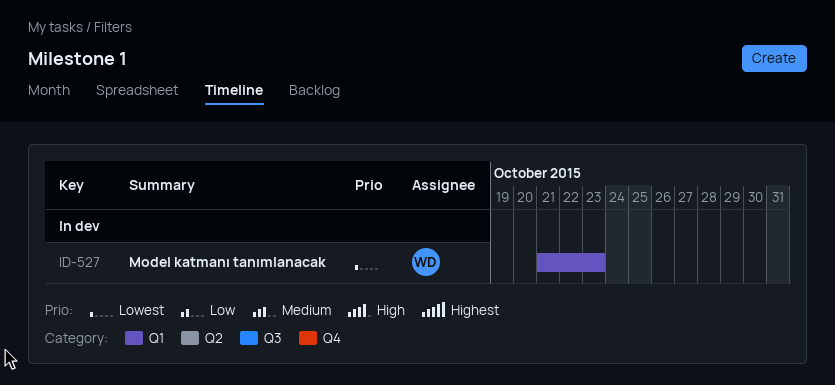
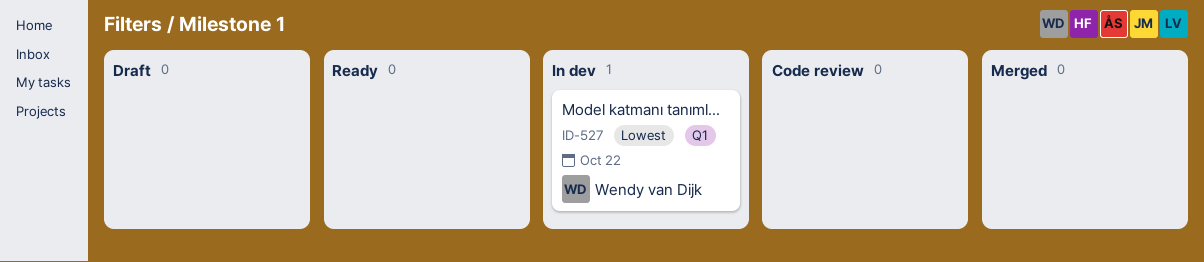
ID-527, due: Oct 23 -> Oct 22

